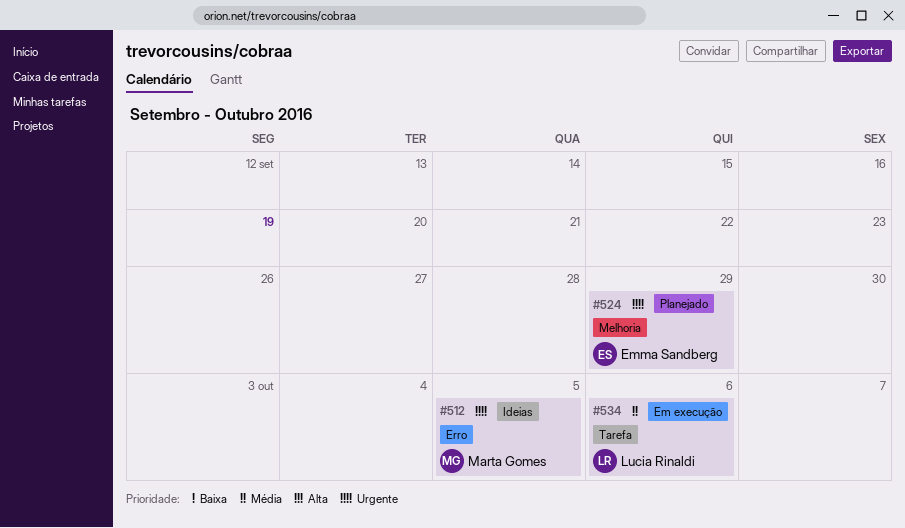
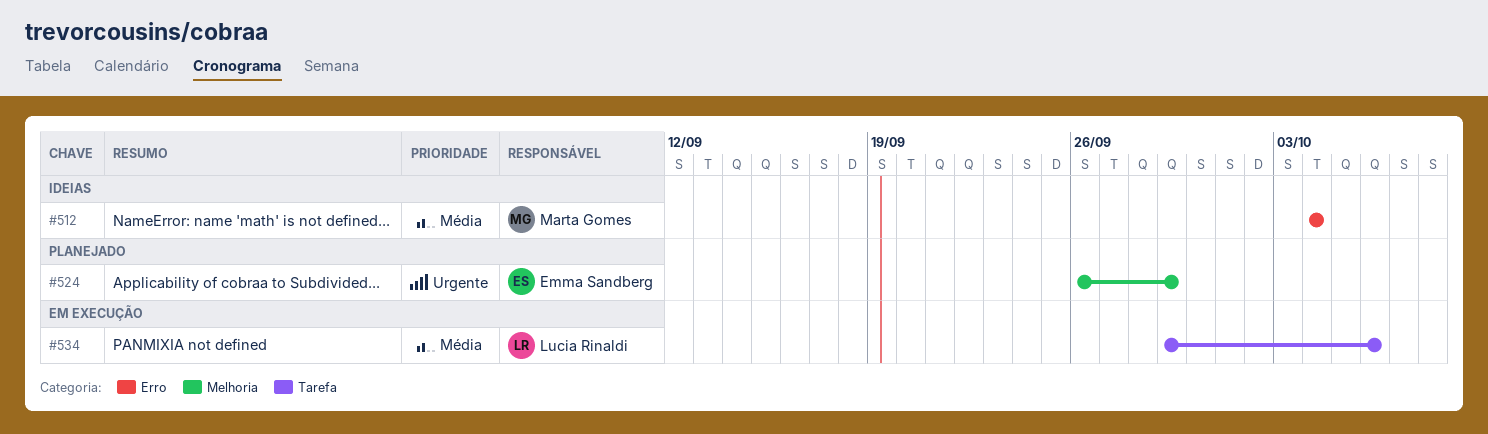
#512, priority: Urgente -> Média
#512, due: Oct 5 -> Oct 4

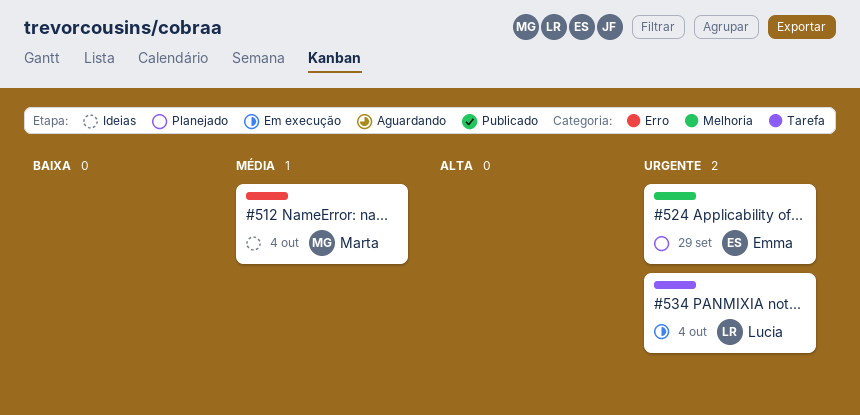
#534, priority: Média -> Urgente
#534, due: Oct 6 -> Oct 4

